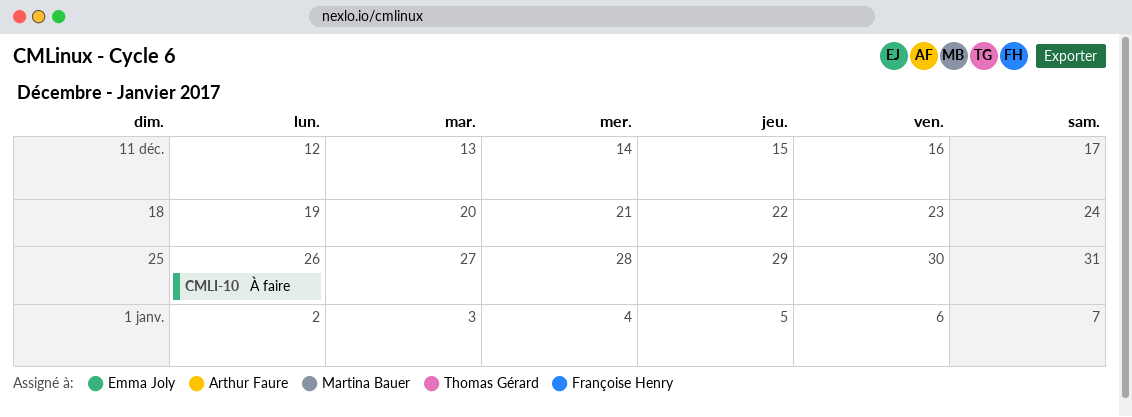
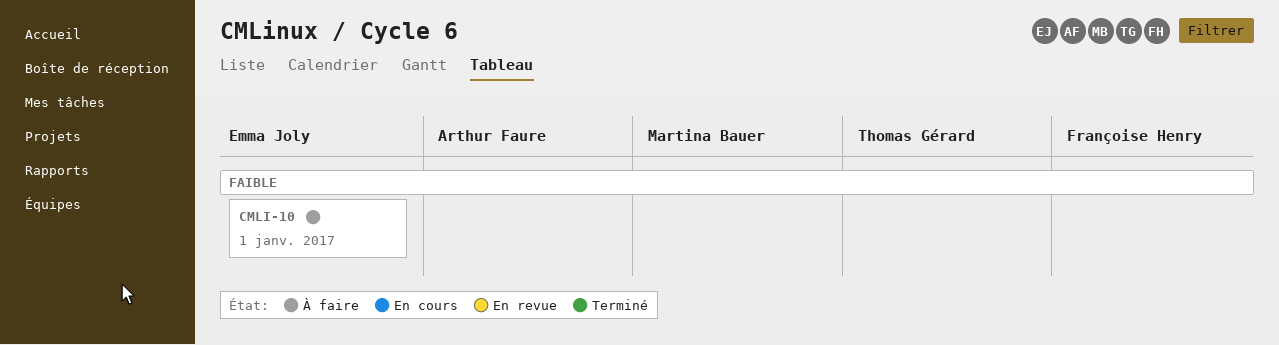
CMLI-10, due: Dec 26 -> Jan 1

